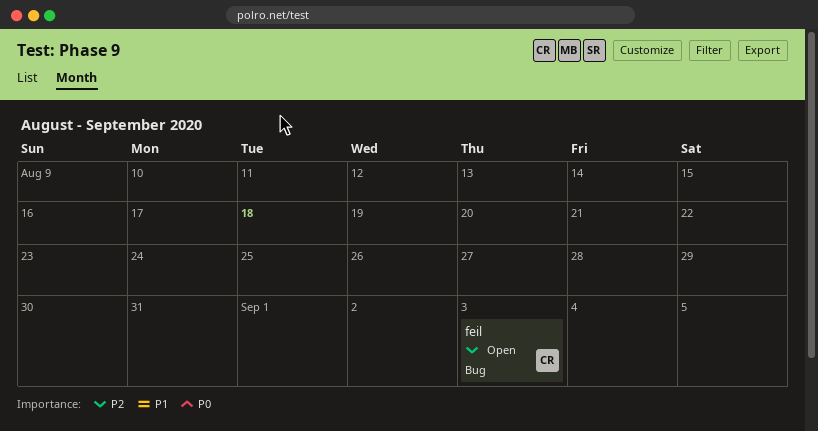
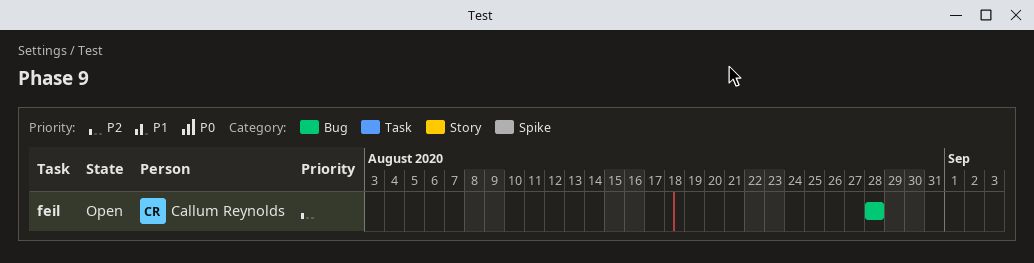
feil, due: Sep 3 -> Aug 28

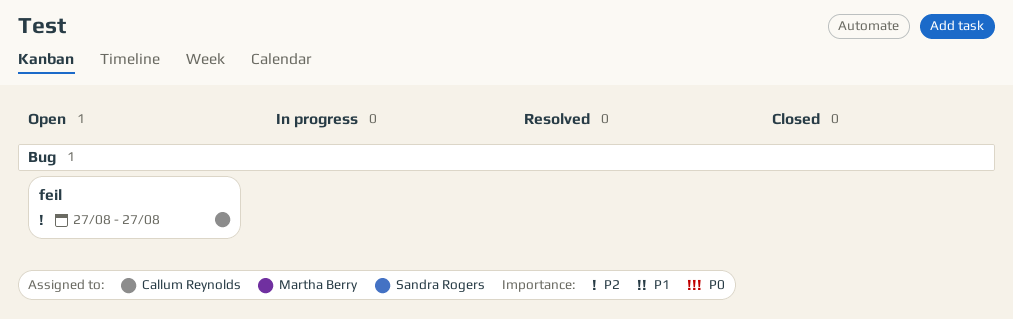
feil, start: Aug 28 -> Aug 27
feil, due: Aug 28 -> Aug 27

